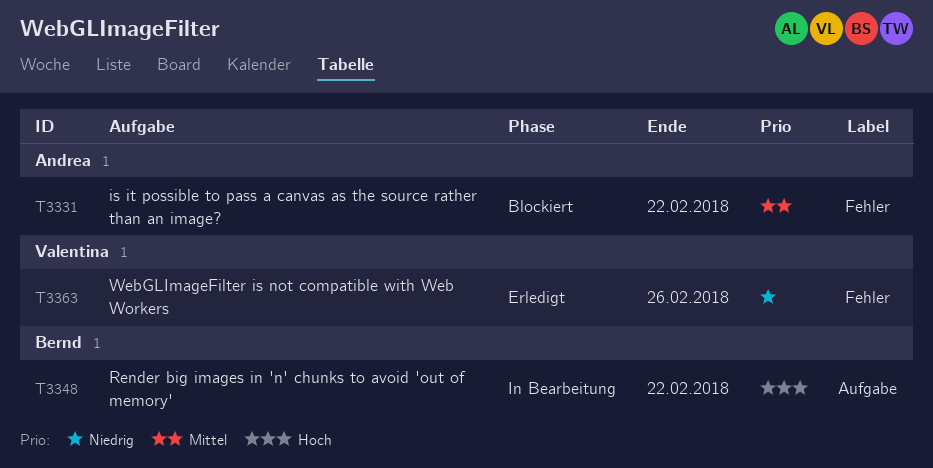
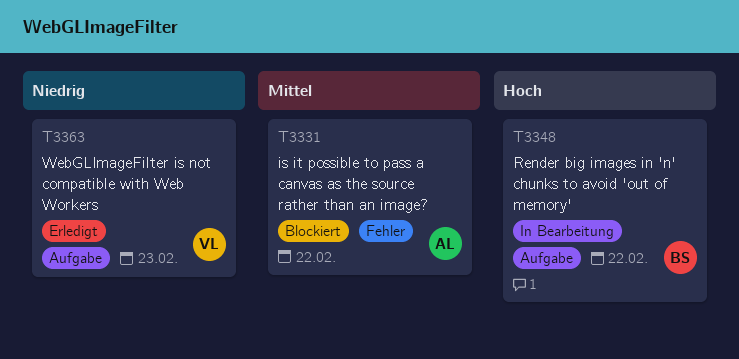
T3363, label: Fehler -> Aufgabe
T3363, due: Feb 26 -> Feb 23

